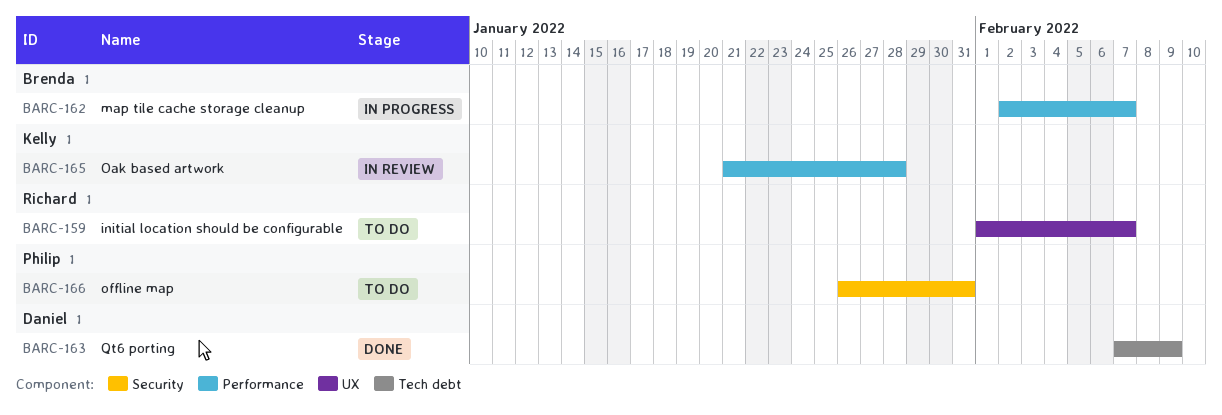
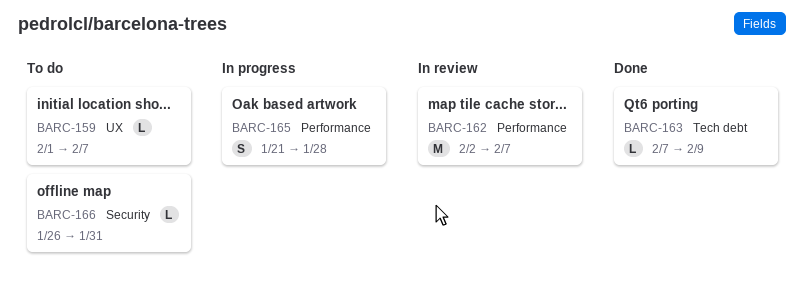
BARC-162, status: In progress -> In review
BARC-165, status: In review -> In progress

